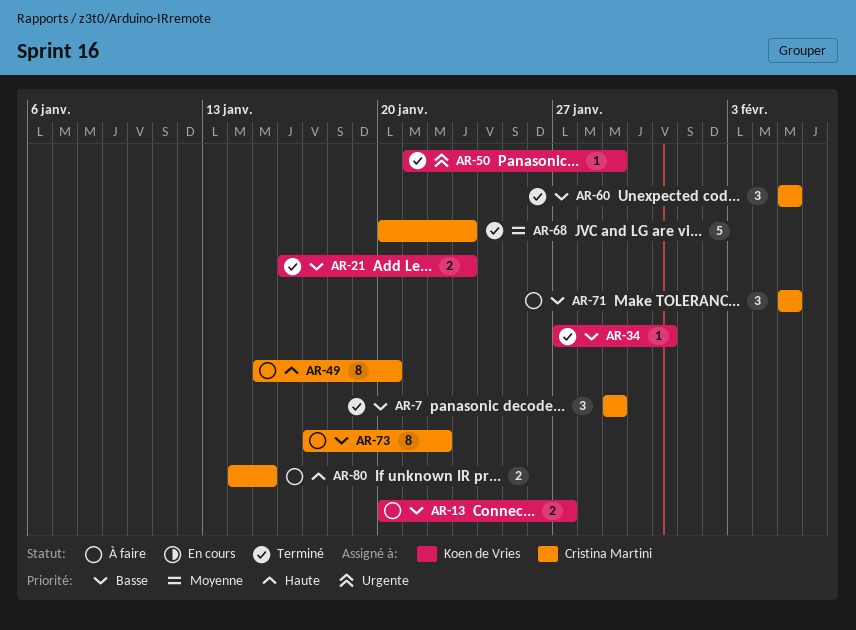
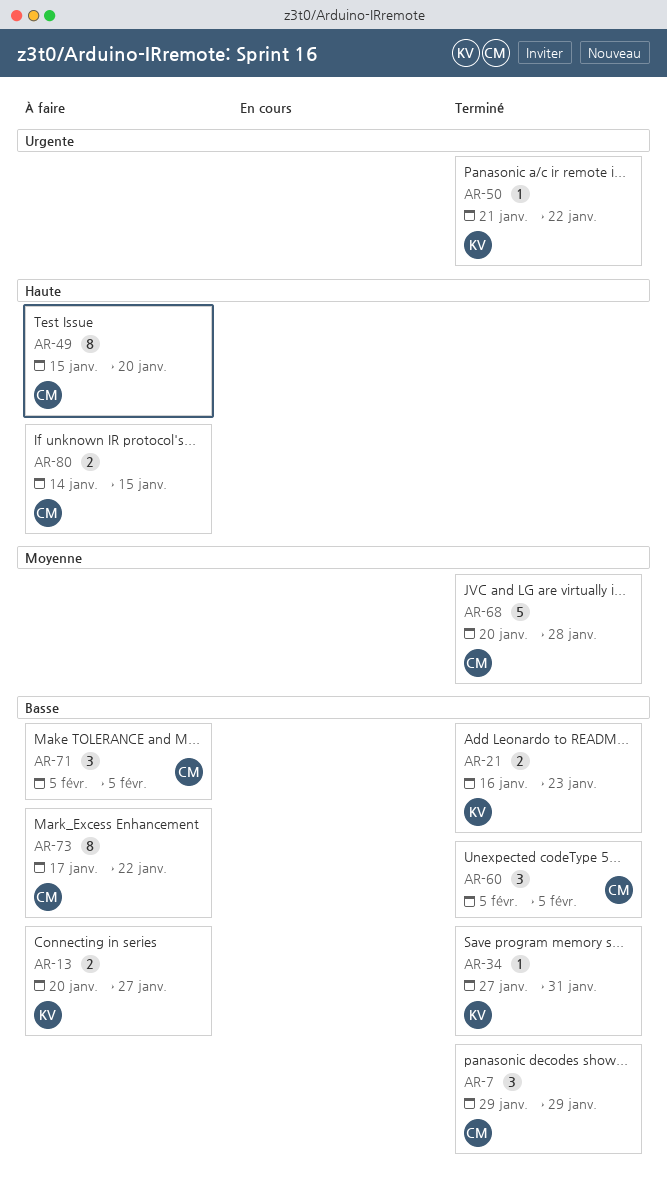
AR-50, due: Jan 29 -> Jan 22
AR-68, due: Jan 23 -> Jan 28

